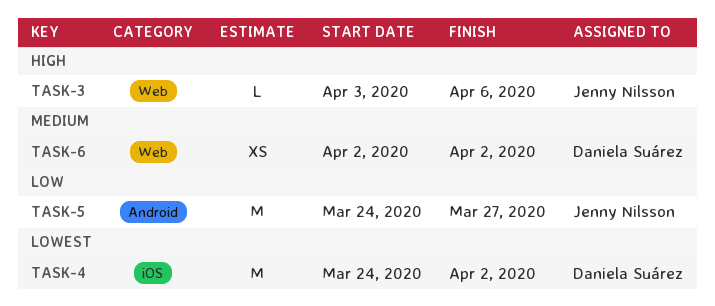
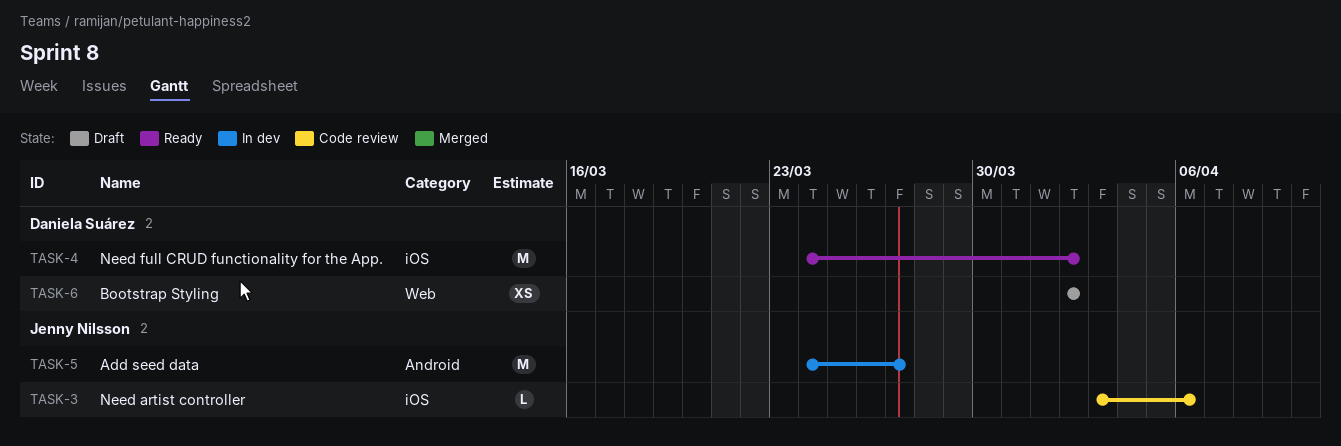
TASK-3, label: Web -> iOS

